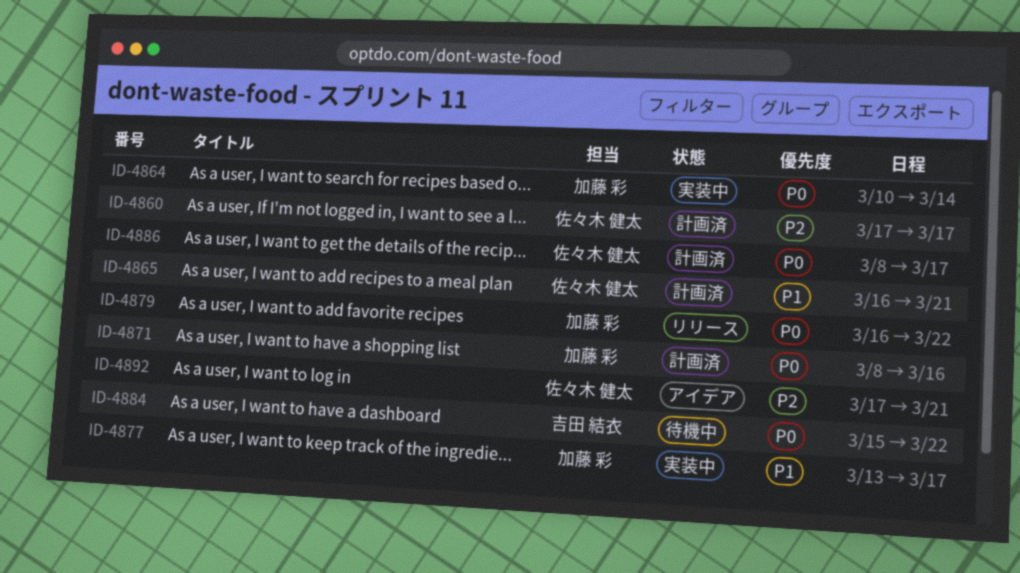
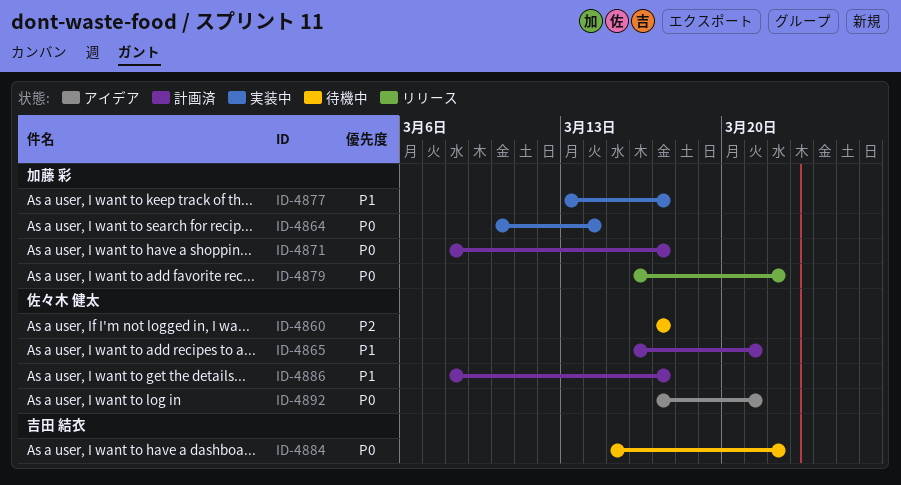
ID-4860, status: 計画済 -> 待機中
ID-4871, due: Mar 16 -> Mar 17
ID-4886, priority: P0 -> P1
ID-4892, priority: P2 -> P0

